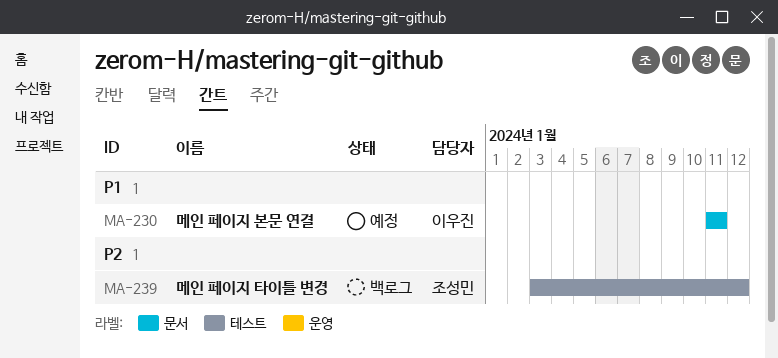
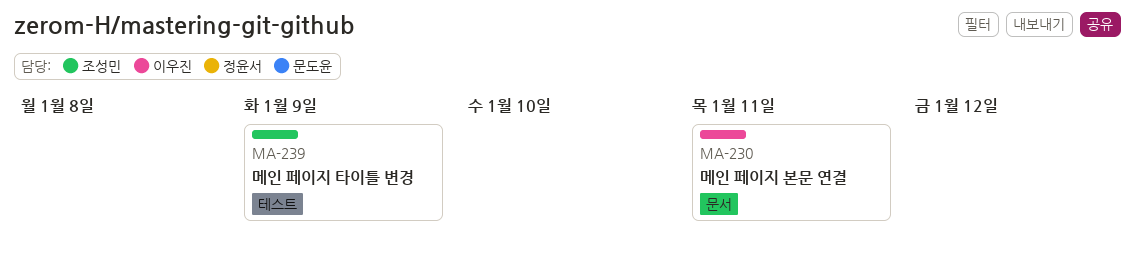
MA-239, due: Jan 12 -> Jan 9

